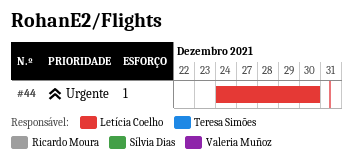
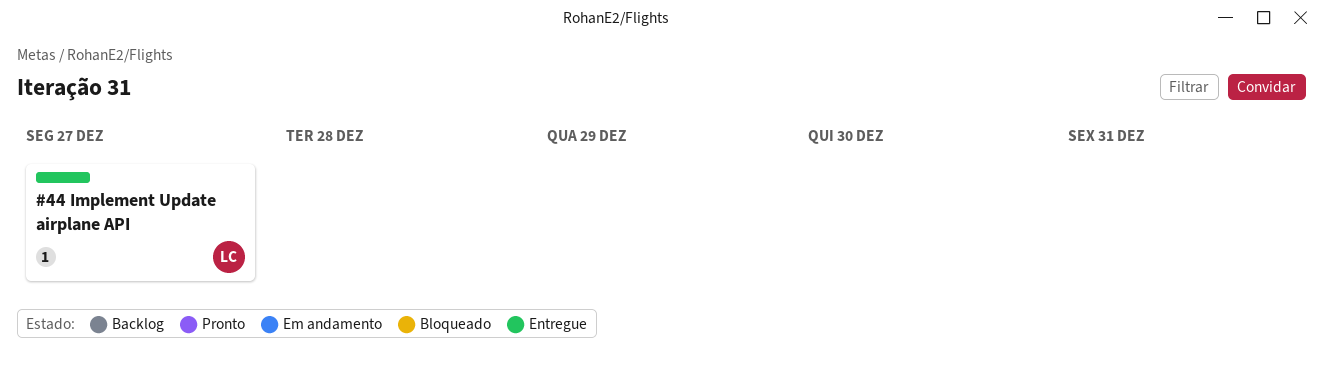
#44, due: Dec 30 -> Dec 27

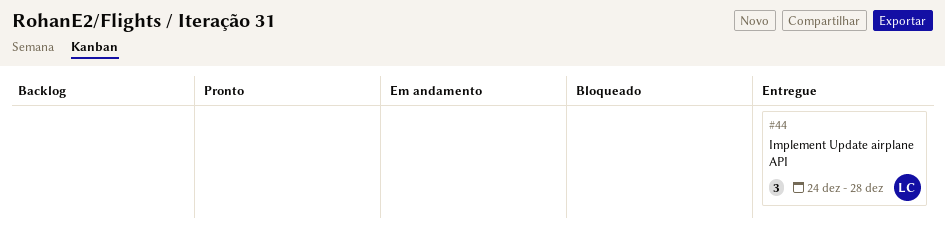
#44, estimate: 1 -> 3
#44, due: Dec 27 -> Dec 28

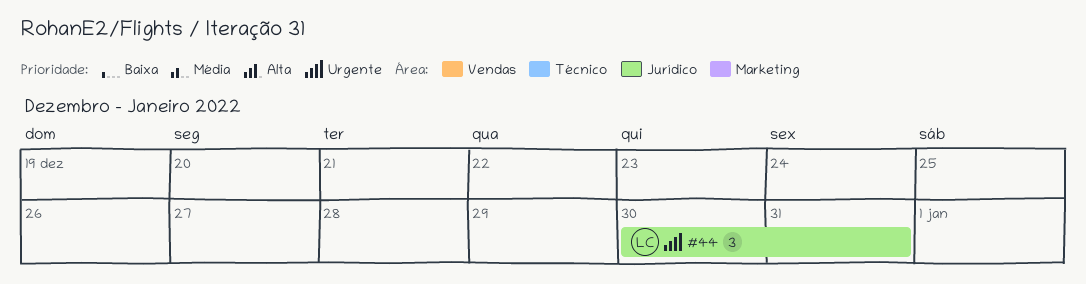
#44, start: Dec 24 -> Dec 30
#44, due: Dec 28 -> Dec 31

